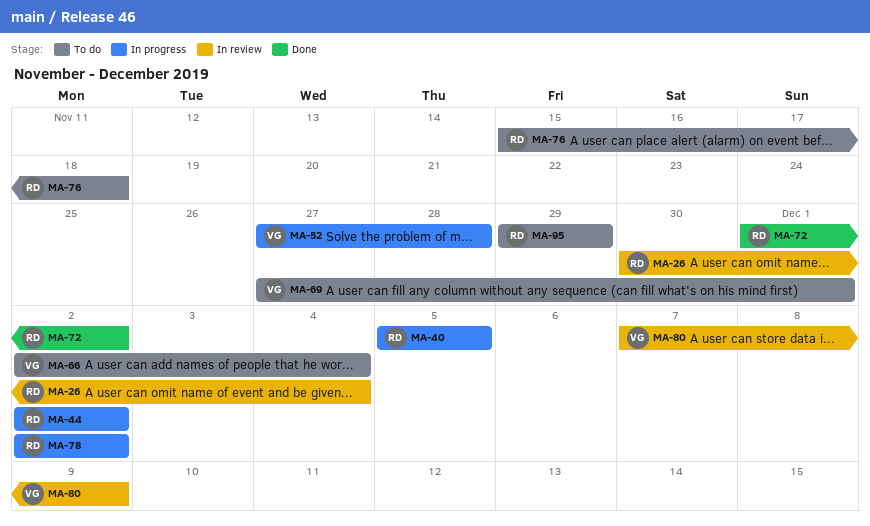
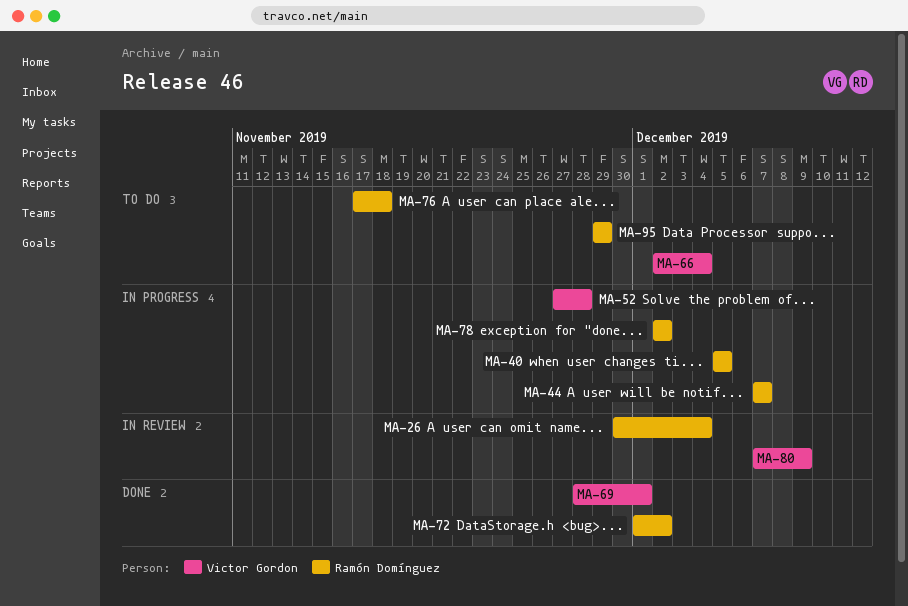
MA-44, start: Dec 2 -> Dec 7
MA-44, due: Dec 2 -> Dec 7
MA-69, status: To do -> Done
MA-69, start: Nov 27 -> Nov 28
MA-76, start: Nov 15 -> Nov 17

